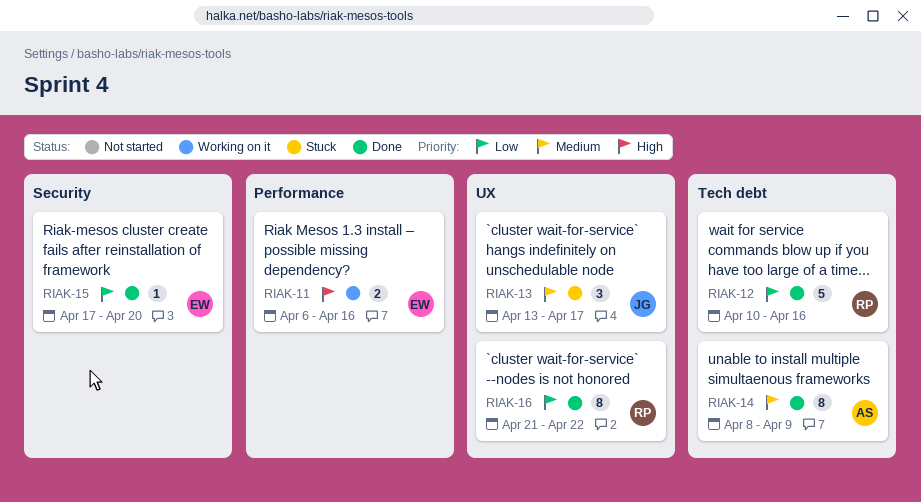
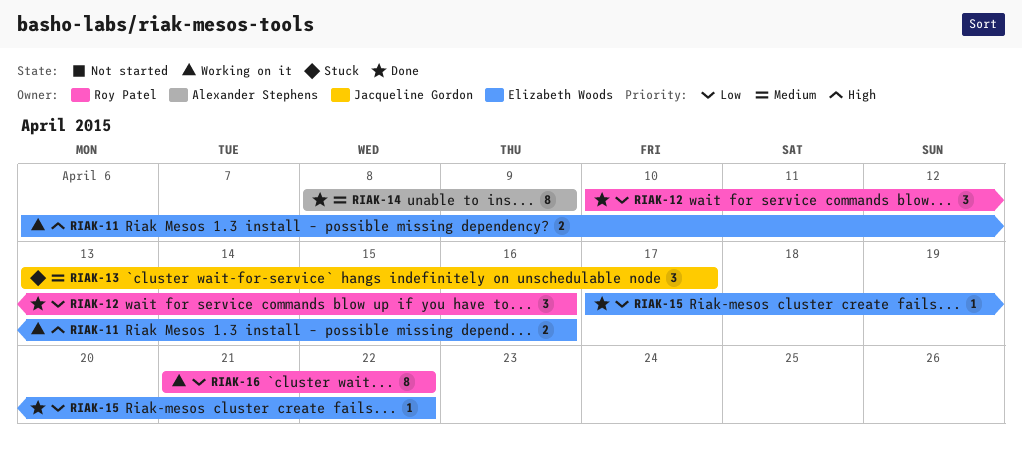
RIAK-12, estimate: 5 -> 3
RIAK-15, due: Apr 20 -> Apr 22
RIAK-16, status: Done -> Working on it

